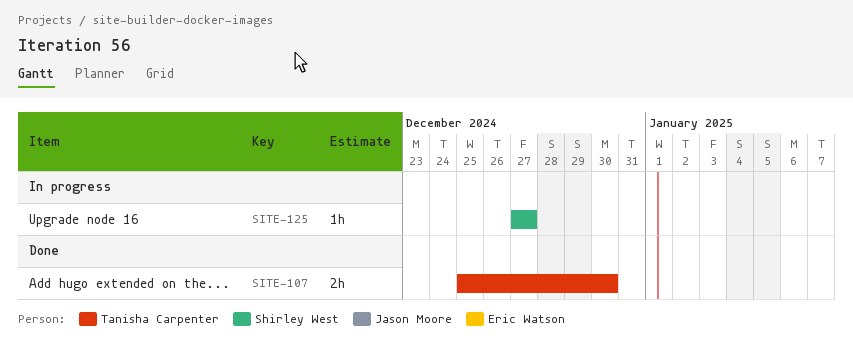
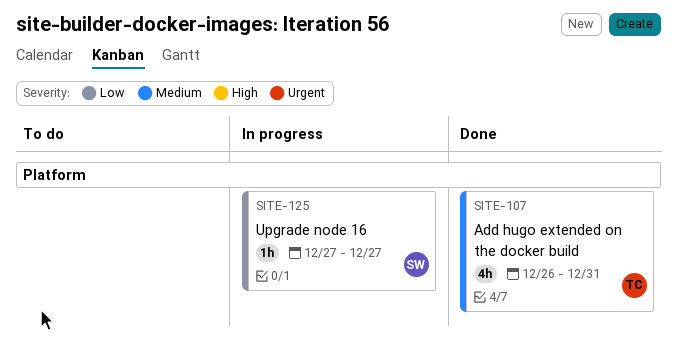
SITE-107, estimate: 2h -> 4h
SITE-107, start: Dec 25 -> Dec 26
SITE-107, due: Dec 30 -> Dec 31

